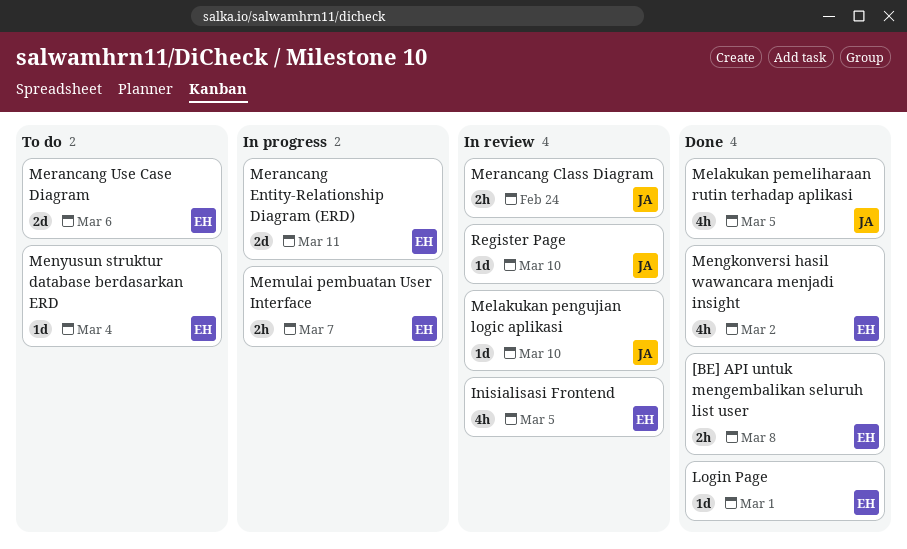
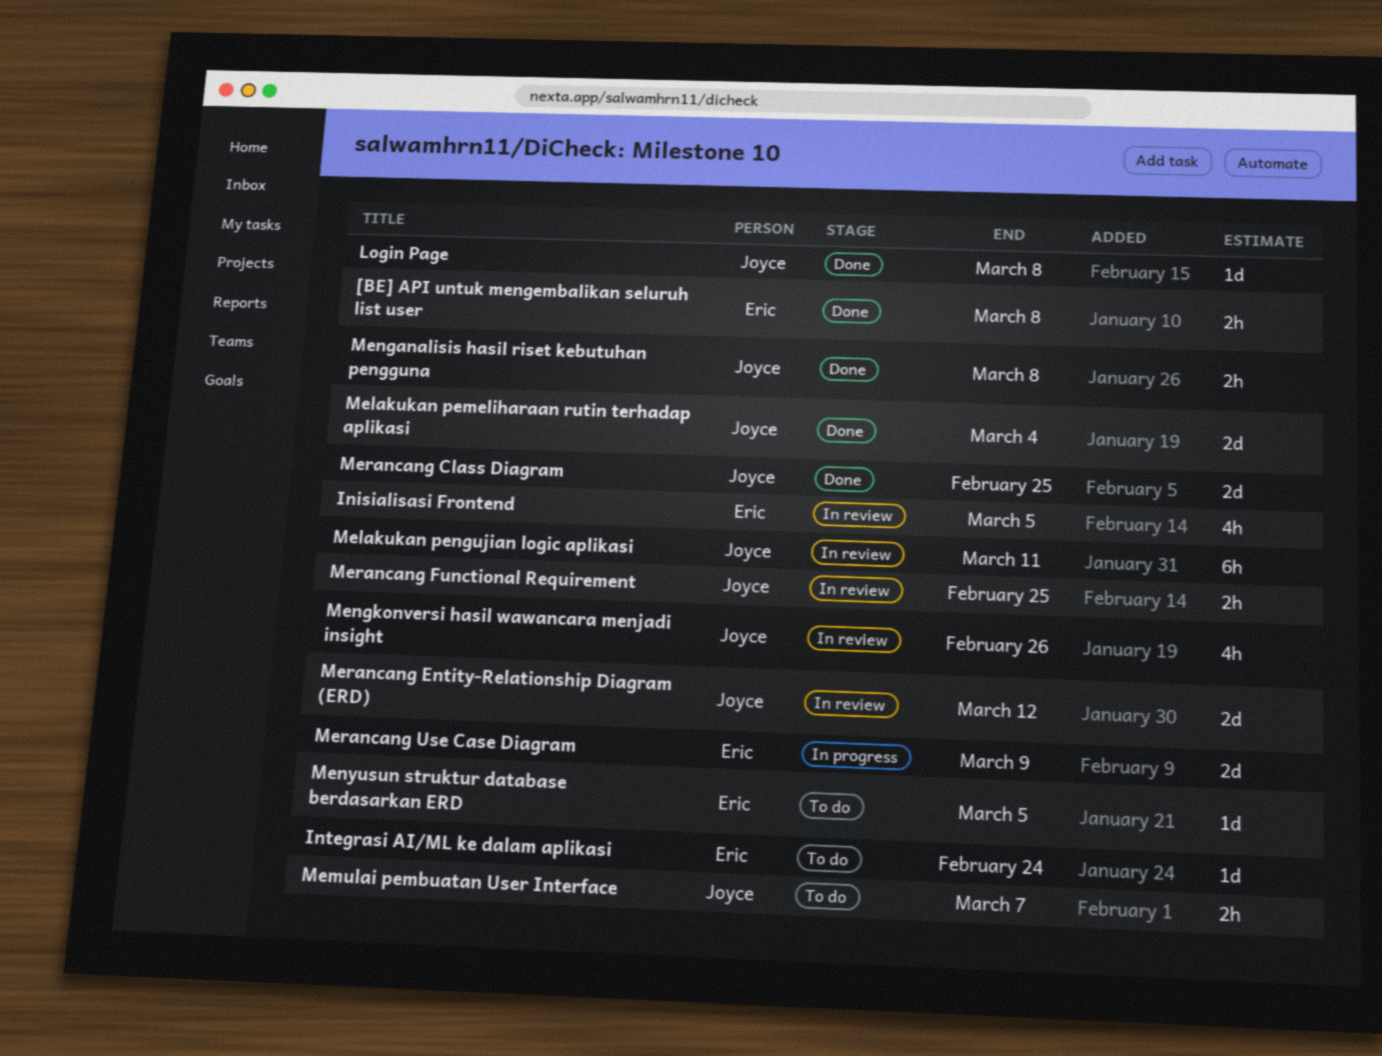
Integrasi AI/ML ke dalam aplikasi: none -> present
Login Page, owner: Eric -> Joyce
Login Page, due: Mar 1 -> Mar 8
Melakukan pemeliharaan rutin terhadap aplikasi, estimate: 4h -> 2d
Melakukan pemeliharaan rutin terhadap aplikasi, due: Mar 5 -> Mar 4
Melakukan pengujian logic aplikasi, estimate: 1d -> 6h
Melakukan pengujian logic aplikasi, due: Mar 10 -> Mar 11
Memulai pembuatan User Interface, status: In progress -> To do
Memulai pembuatan User Interface, owner: Eric -> Joyce
Menganalisis hasil riset kebutuhan pengguna: none -> present
Mengkonversi hasil wawancara menjadi insight, status: Done -> In review
Mengkonversi hasil wawancara menjadi insight, owner: Eric -> Joyce
Mengkonversi hasil wawancara menjadi insight, due: Mar 2 -> Feb 26
Menyusun struktur database berdasarkan ERD, due: Mar 4 -> Mar 5
Merancang Class Diagram, status: In review -> Done
Merancang Class Diagram, estimate: 2h -> 2d
Merancang Class Diagram, due: Feb 24 -> Feb 25
Merancang Entity-Relationship Diagram (ERD), status: In progress -> In review
Merancang Entity-Relationship Diagram (ERD), owner: Eric -> Joyce
Merancang Entity-Relationship Diagram (ERD), due: Mar 11 -> Mar 12
Merancang Functional Requirement: none -> present
Merancang Use Case Diagram, status: To do -> In progress
Merancang Use Case Diagram, due: Mar 6 -> Mar 9
Register Page: present -> none

